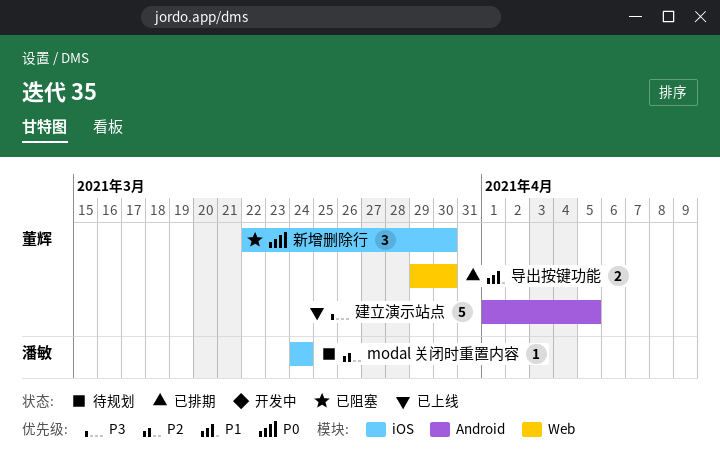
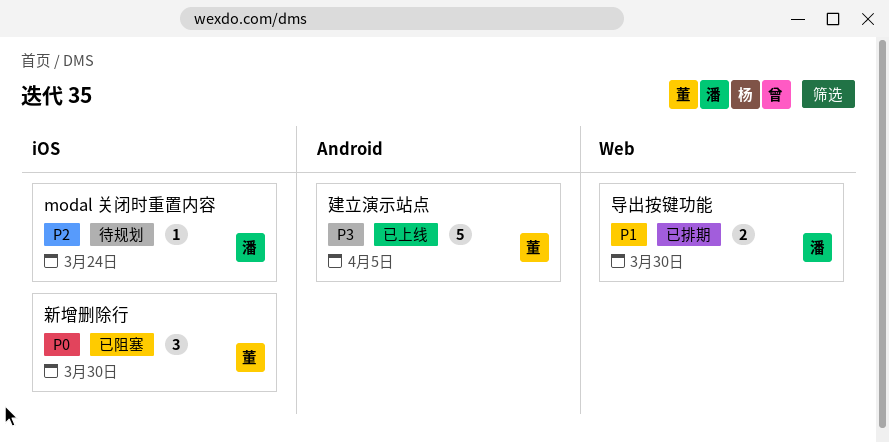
导出按键功能, owner: 董辉 -> 潘敏

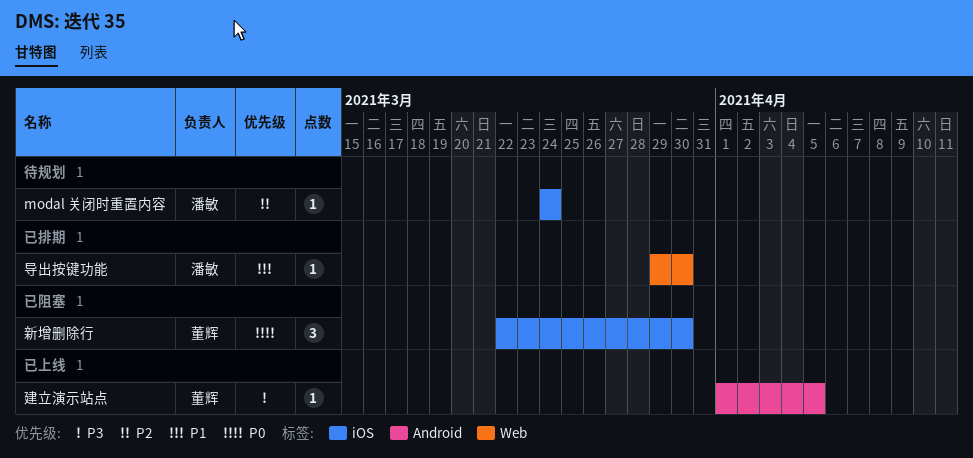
导出按键功能, estimate: 2 -> 1
建立演示站点, estimate: 5 -> 1

